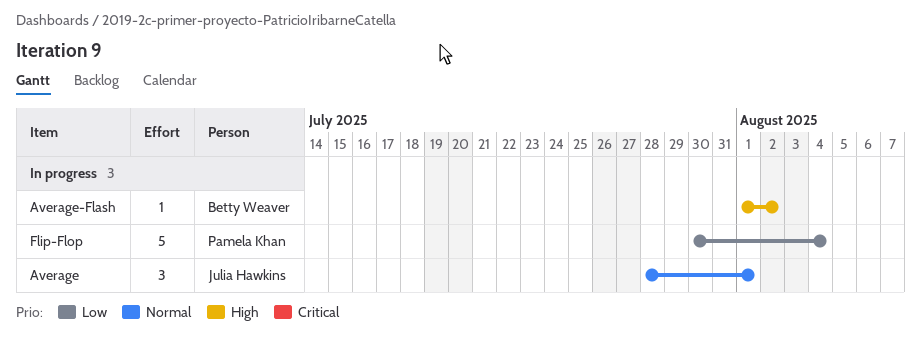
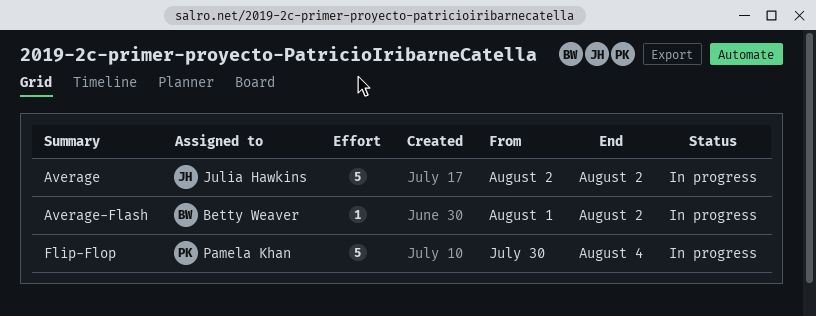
Average, estimate: 3 -> 5
Average, start: Jul 28 -> Aug 2
Average, due: Aug 1 -> Aug 2

